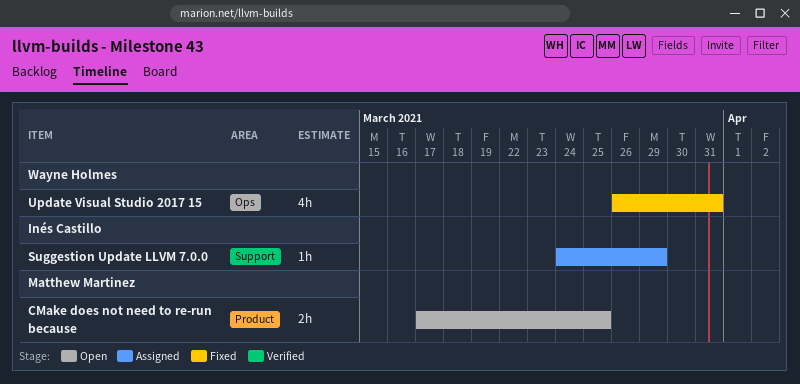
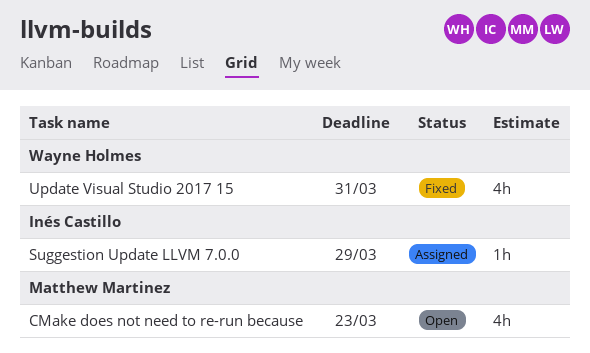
CMake does not need to re-run because, estimate: 2h -> 4h
CMake does not need to re-run because, due: Mar 25 -> Mar 23

